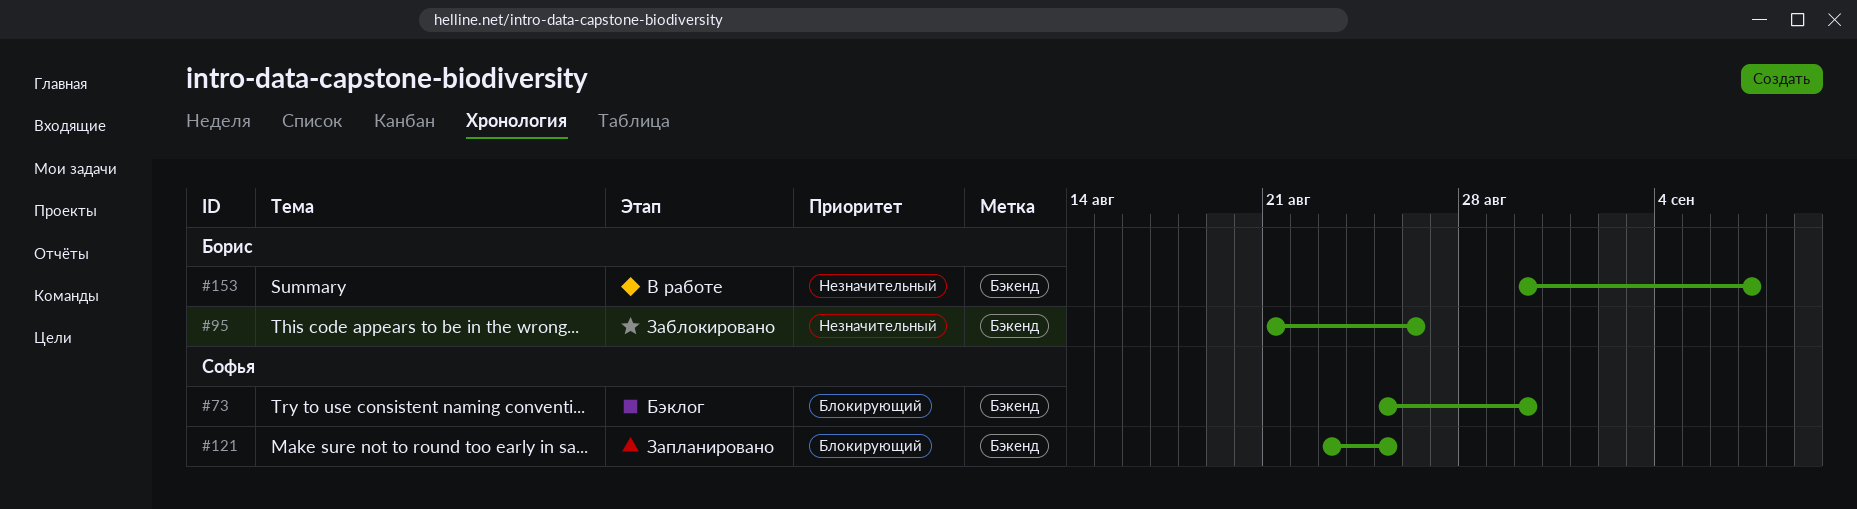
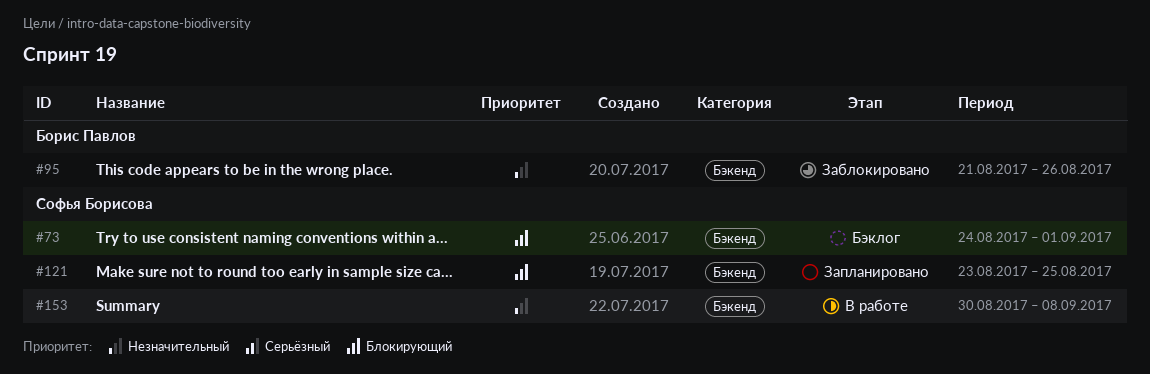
#73, start: Aug 25 -> Aug 24
#73, due: Aug 30 -> Sep 1
#153, owner: Борис Павлов -> Софья Борисова
#153, due: Sep 7 -> Sep 8

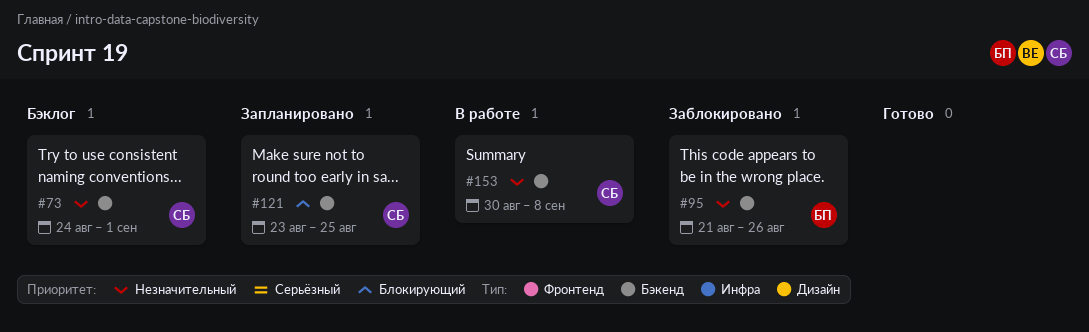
#73, priority: Блокирующий -> Незначительный

